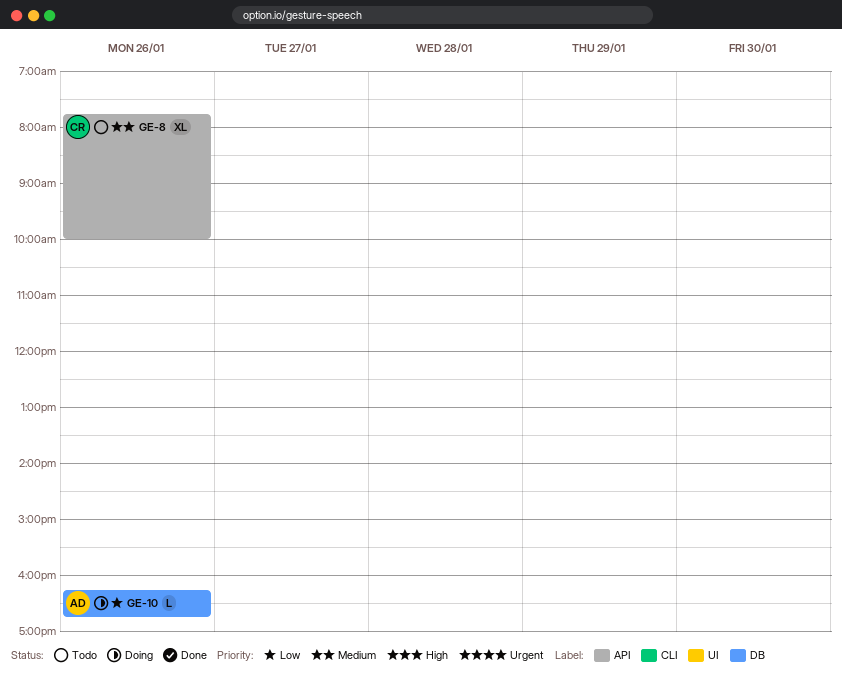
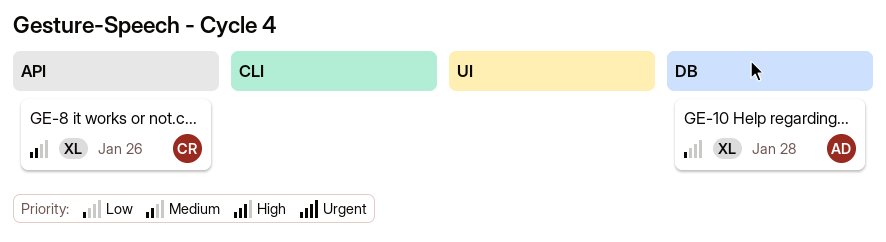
GE-10, estimate: L -> XL
GE-10, day: Jan 26 -> Jan 28

